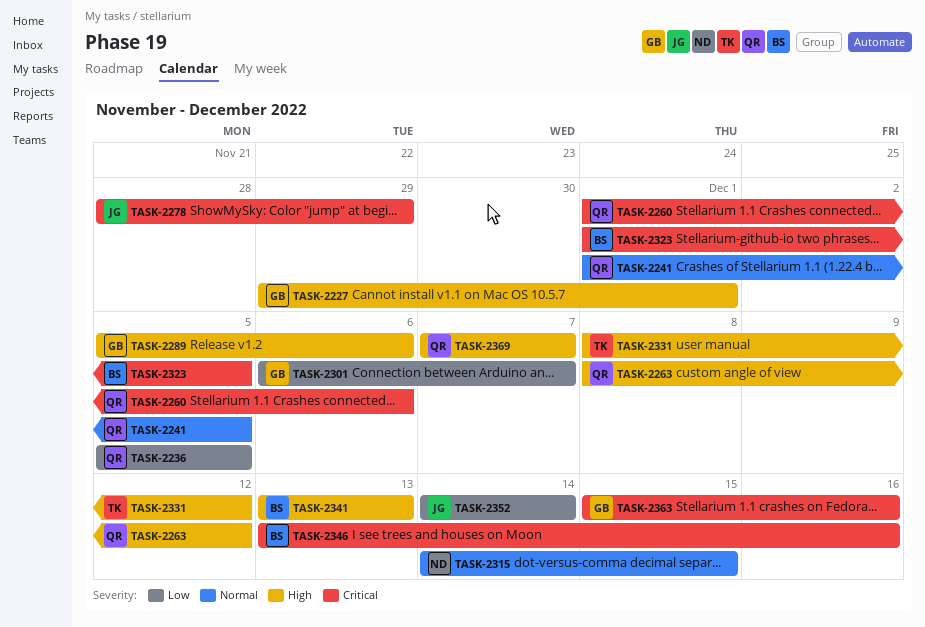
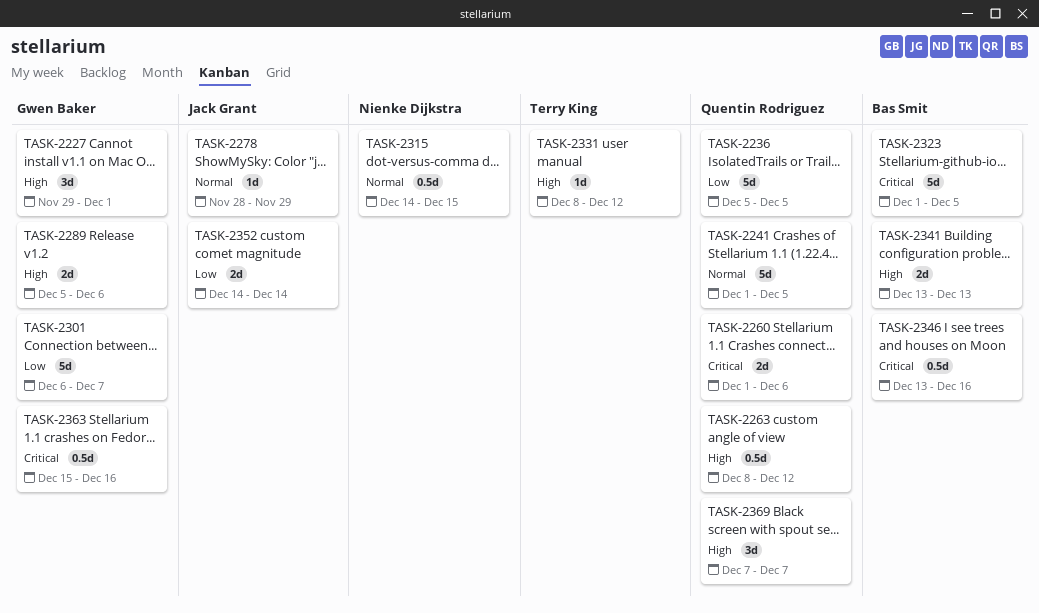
TASK-2278, priority: Critical -> Normal

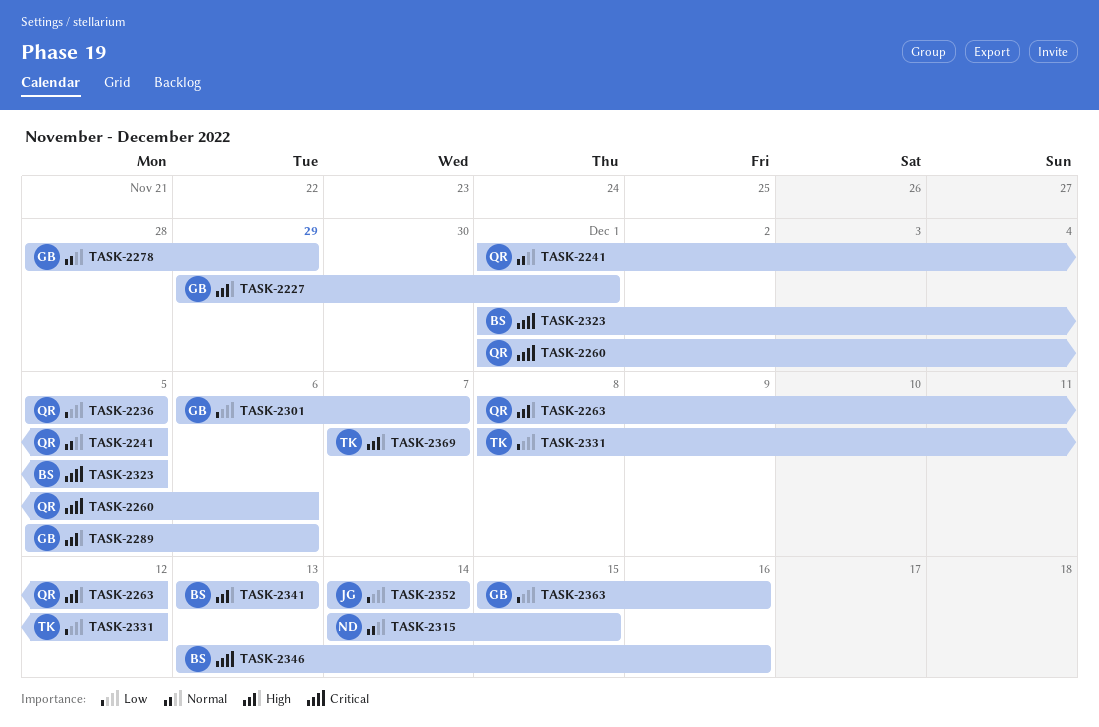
TASK-2278, owner: Jack Grant -> Gwen Baker
TASK-2331, priority: High -> Low
TASK-2363, priority: Critical -> Low
TASK-2369, owner: Quentin Rodriguez -> Terry King

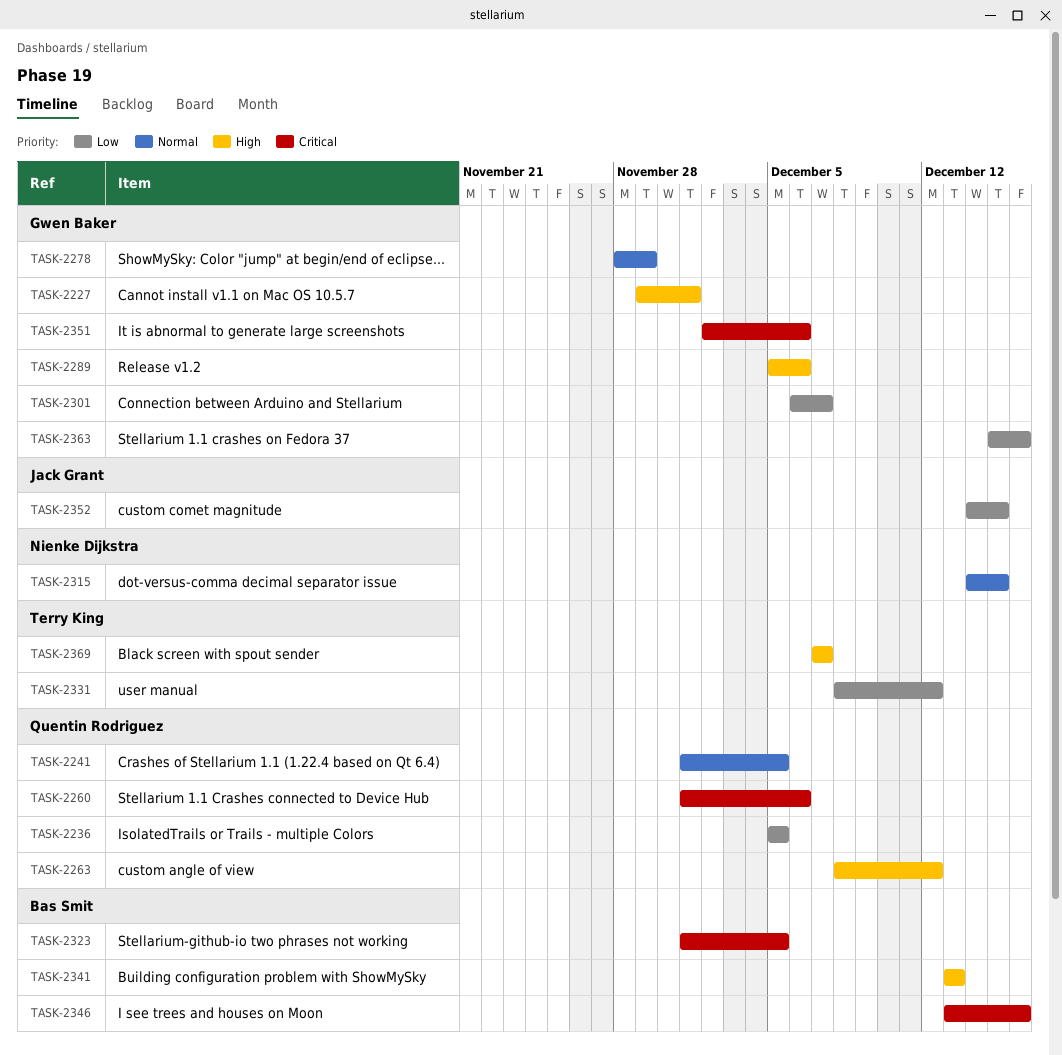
TASK-2351: none -> present
TASK-2352, due: Dec 14 -> Dec 15

